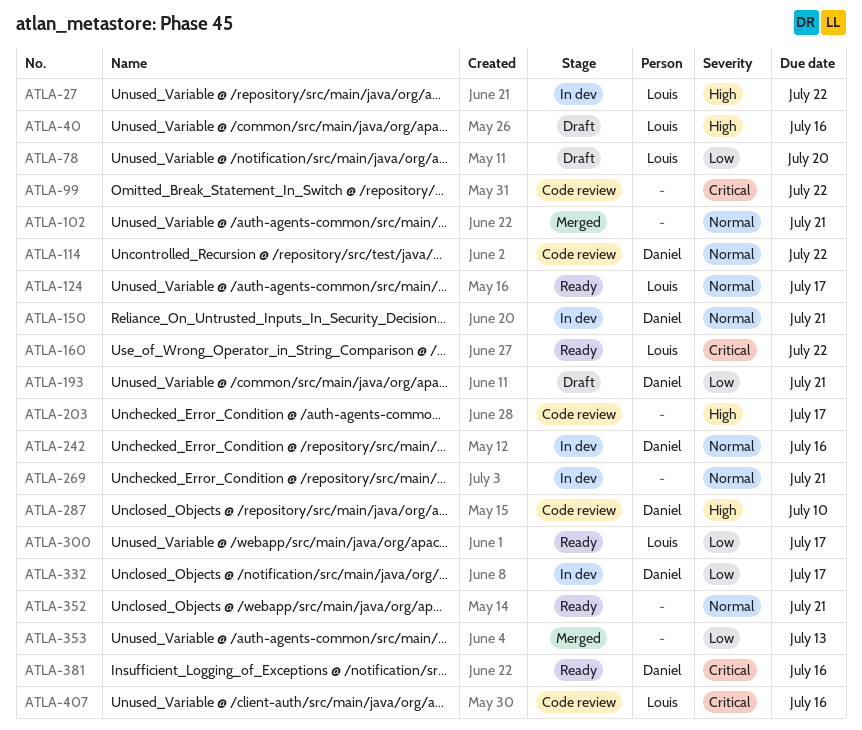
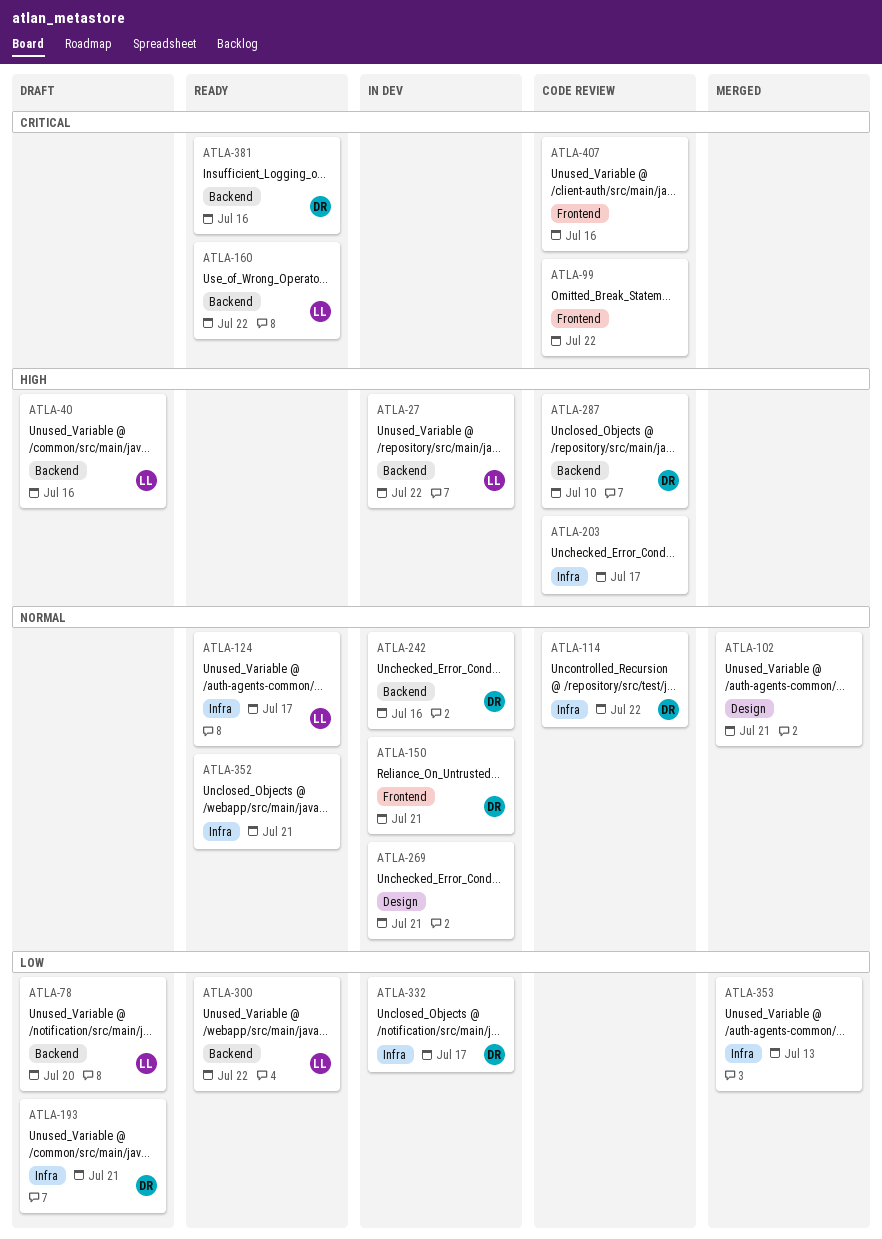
ATLA-300, due: Jul 17 -> Jul 22
ATLA-407, owner: Louis -> none

